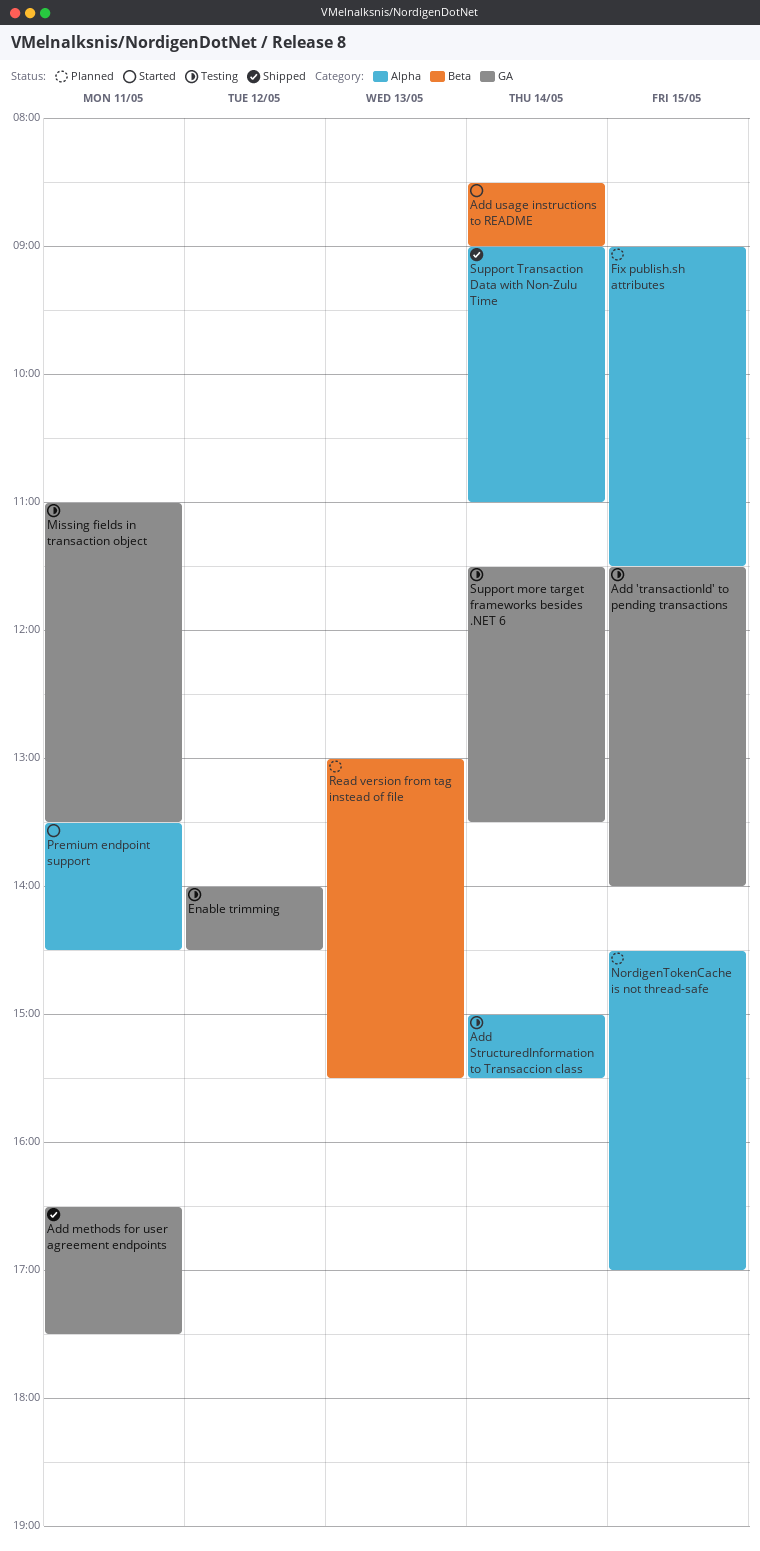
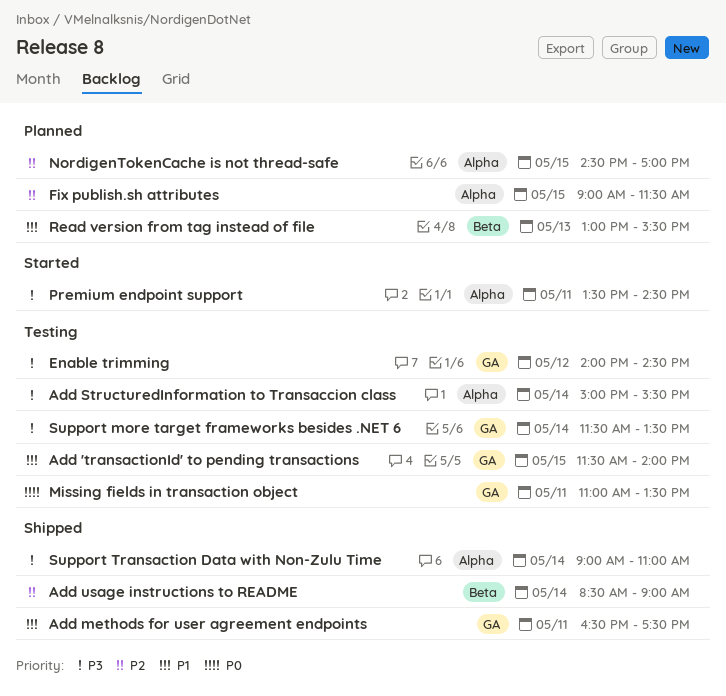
Add usage instructions to README, status: Started -> Shipped

